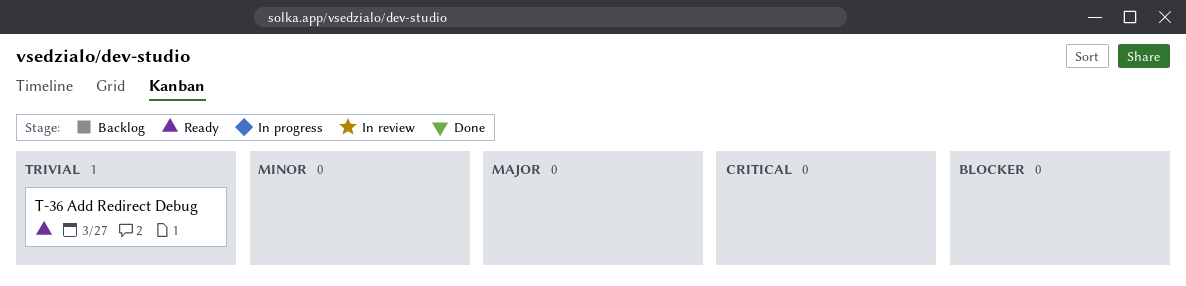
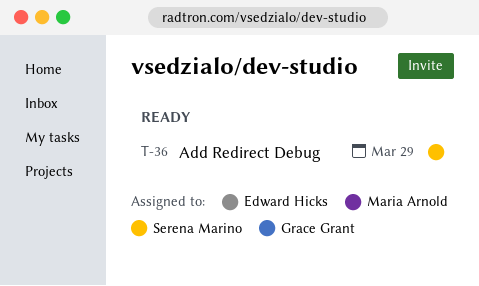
T-36, due: Mar 27 -> Mar 29

